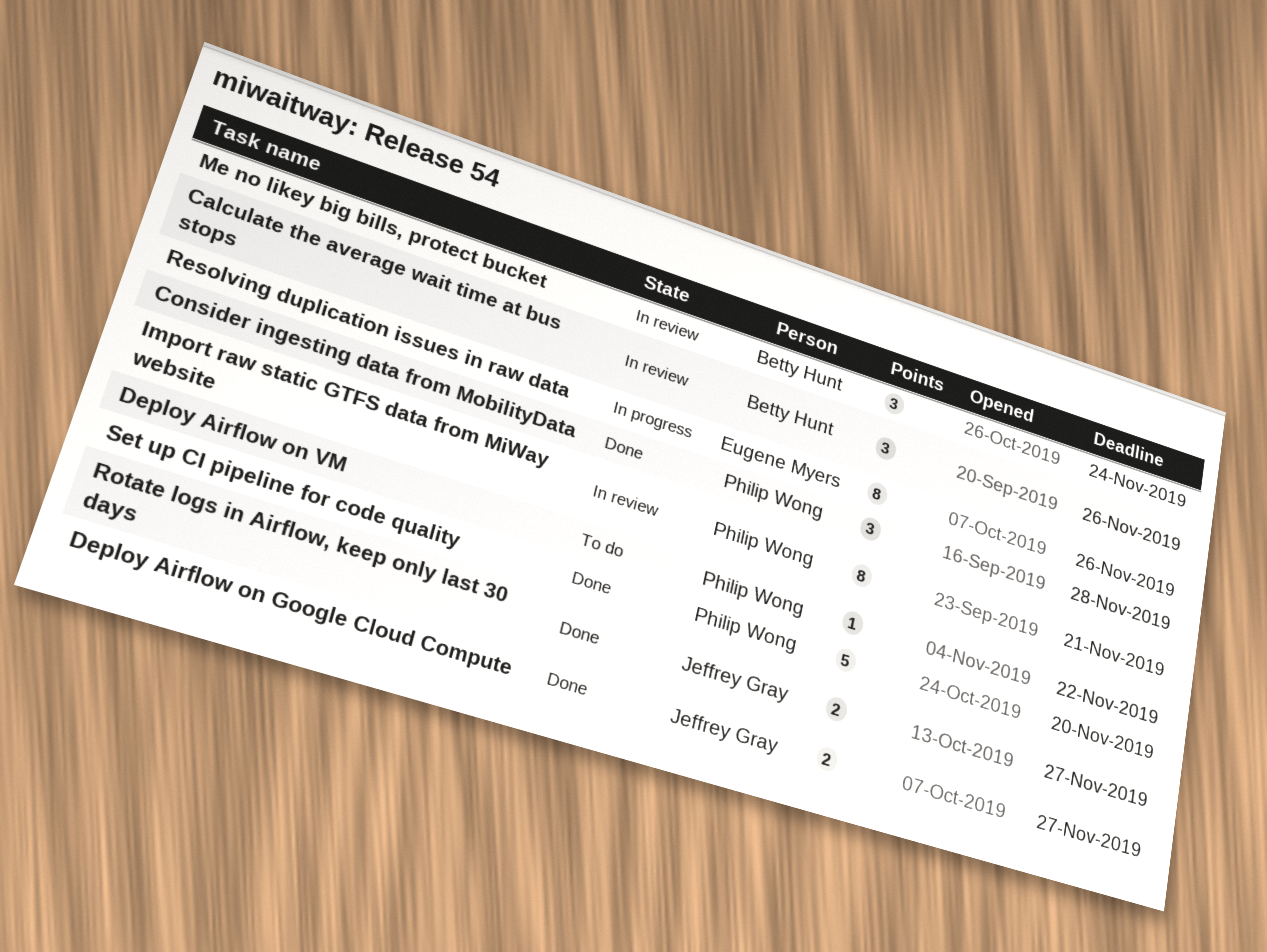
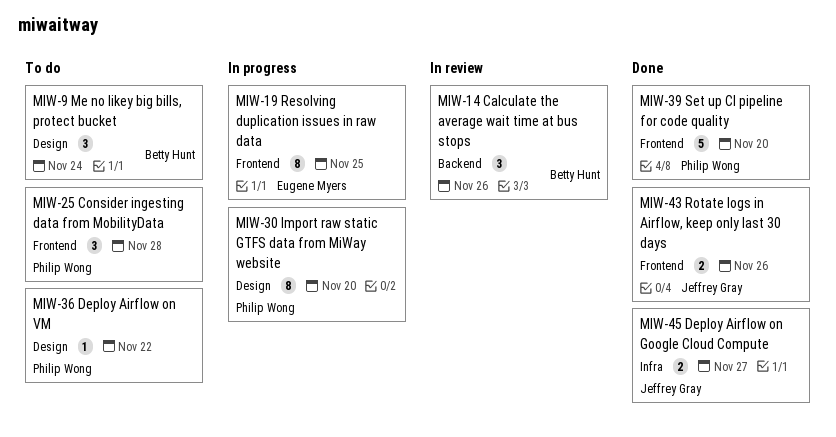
Consider ingesting data from MobilityData, status: Done -> To do
Import raw static GTFS data from MiWay website, status: In review -> In progress
Import raw static GTFS data from MiWay website, due: Nov 21 -> Nov 20
Me no likey big bills, protect bucket, status: In review -> To do
Resolving duplication issues in raw data, due: Nov 26 -> Nov 25
Rotate logs in Airflow, keep only last 30 days, due: Nov 27 -> Nov 26

